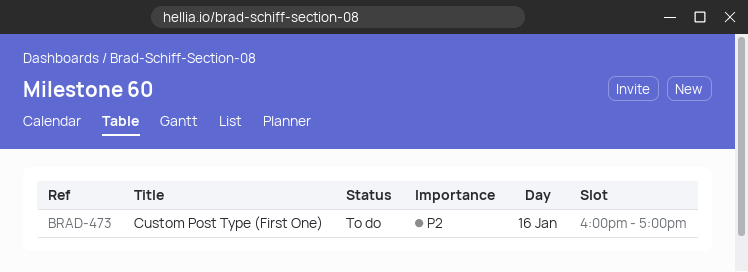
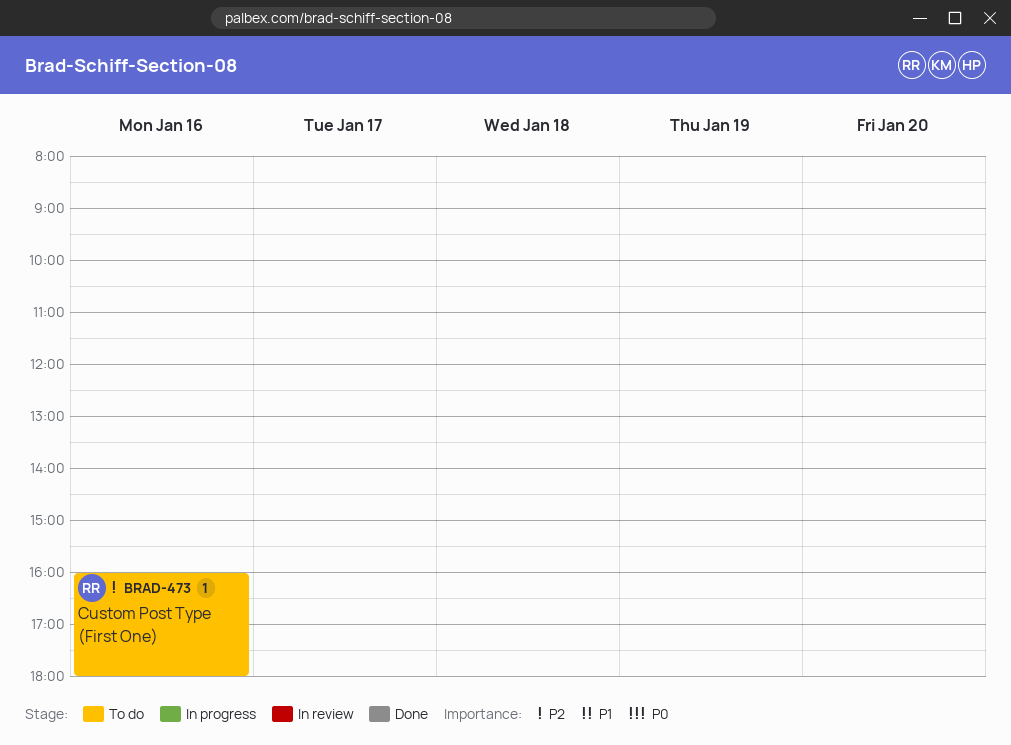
BRAD-473, ends: 17:00 -> 18:00

